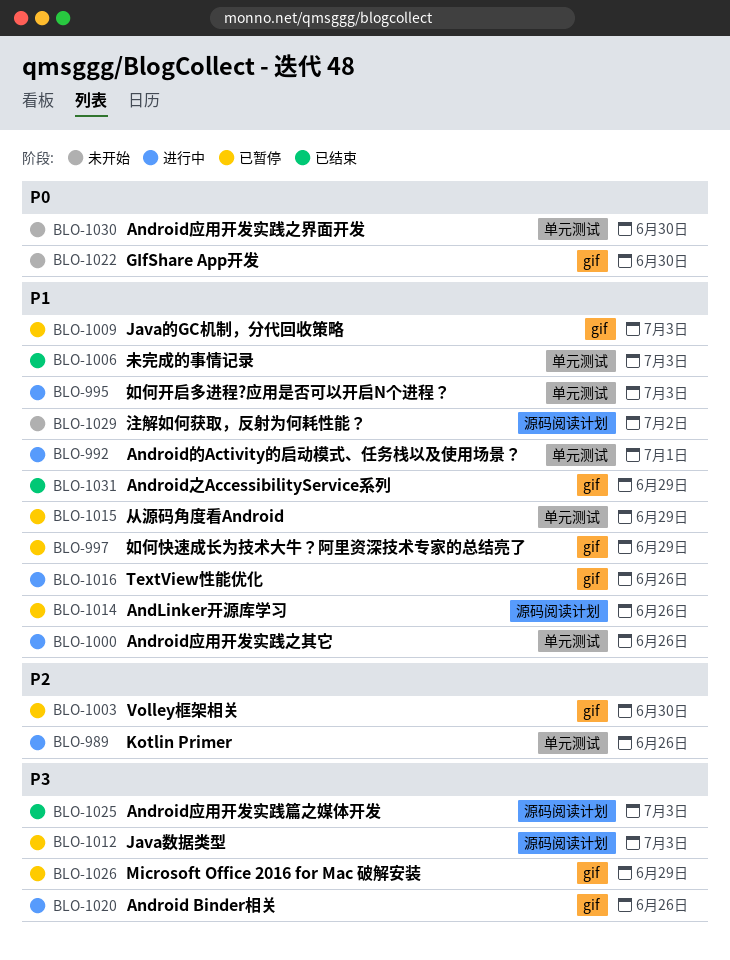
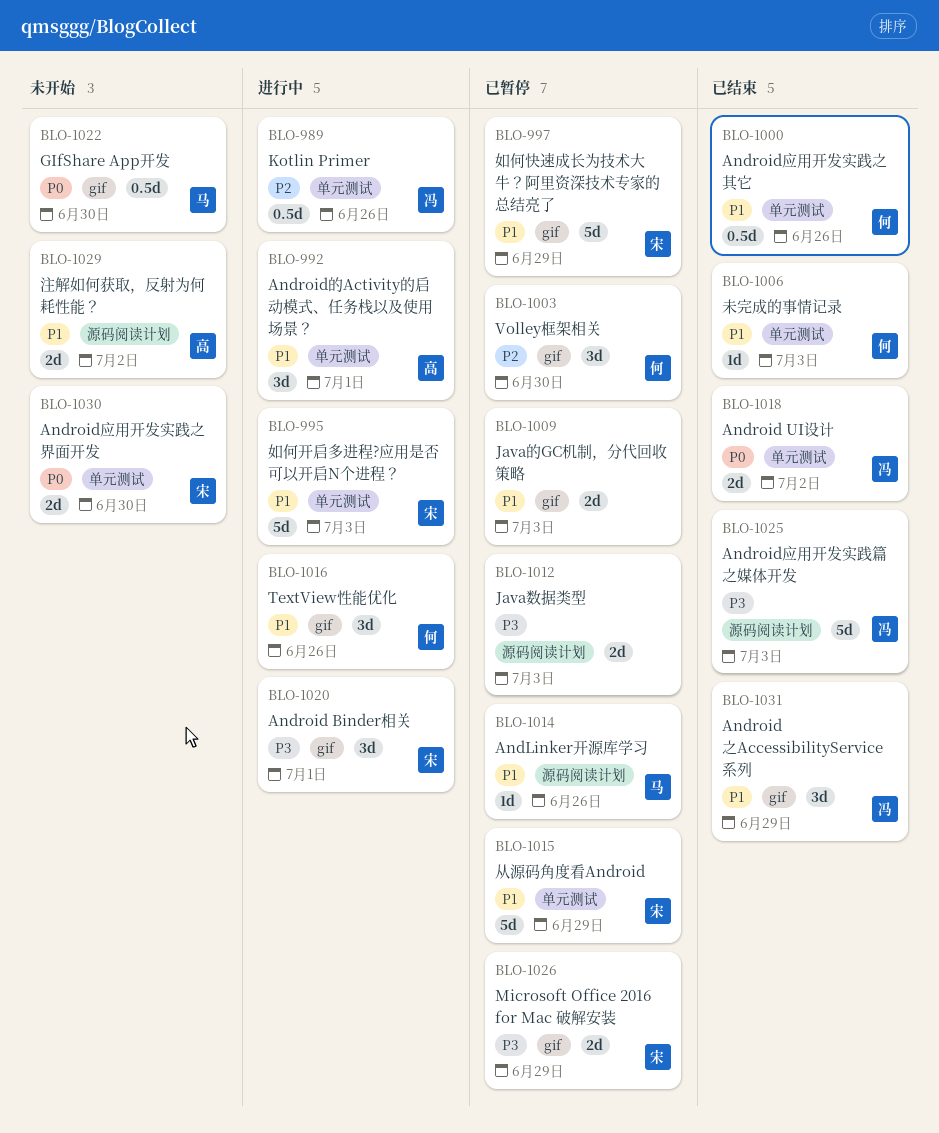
BLO-1000, status: 进行中 -> 已结束
BLO-1018: none -> present
BLO-1020, due: Jun 26 -> Jul 1

